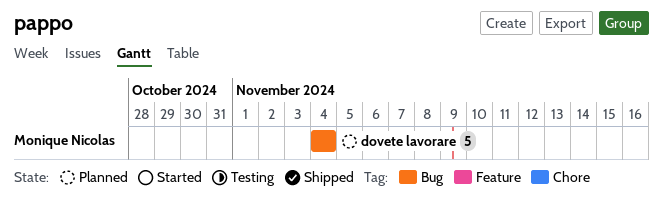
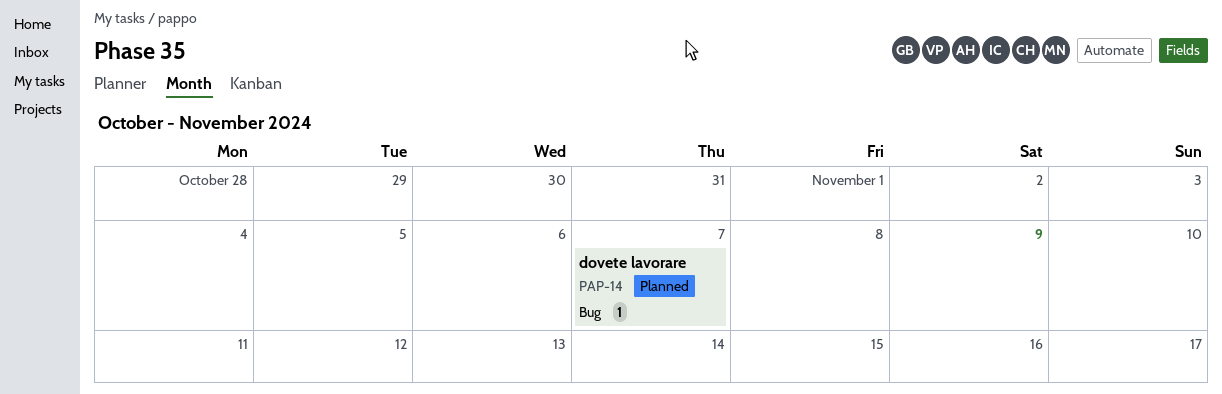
dovete lavorare, estimate: 5 -> 1
dovete lavorare, due: Nov 4 -> Nov 7

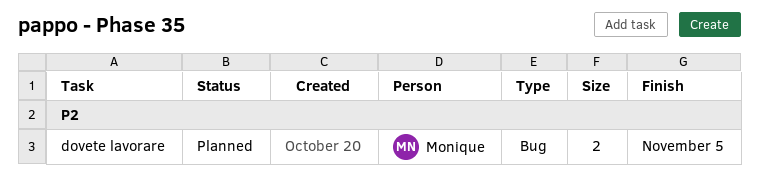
dovete lavorare, estimate: 1 -> 2
dovete lavorare, due: Nov 7 -> Nov 5

